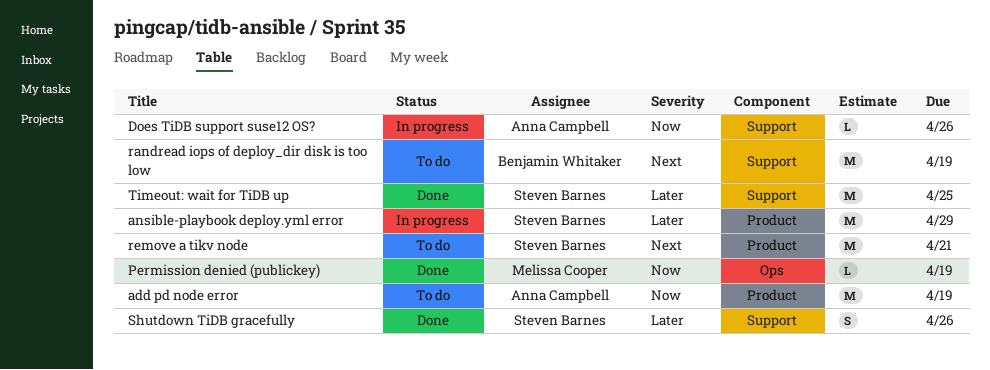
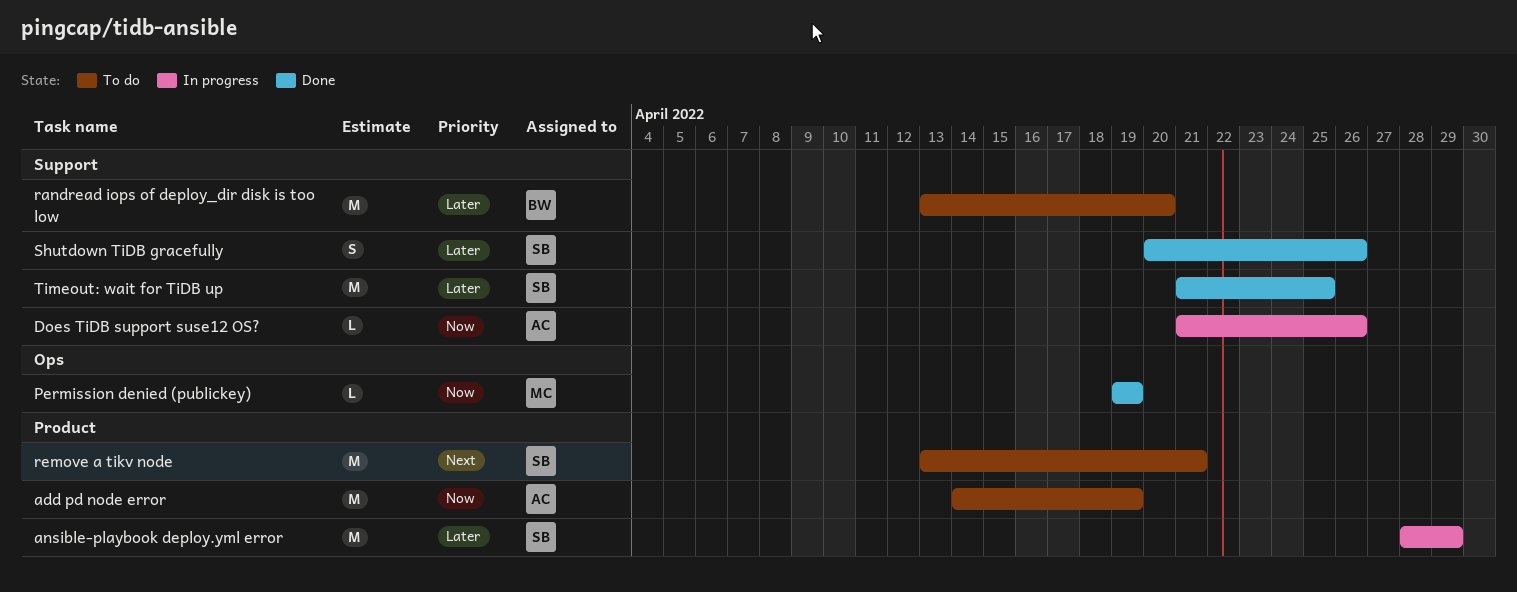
randread iops of deploy_dir disk is too low, priority: Next -> Later
randread iops of deploy_dir disk is too low, due: Apr 19 -> Apr 20

